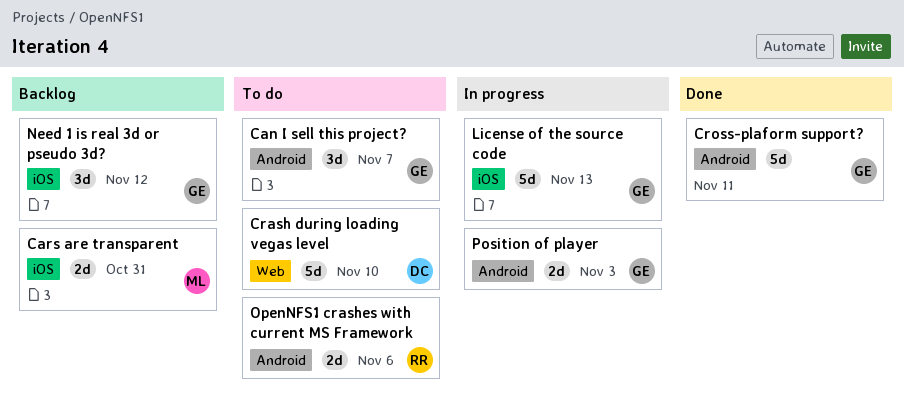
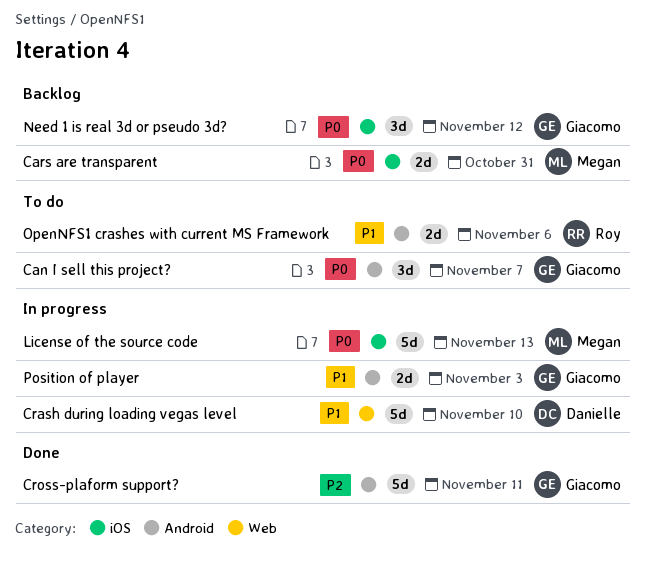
Crash during loading vegas level, status: To do -> In progress
License of the source code, owner: Giacomo -> Megan

